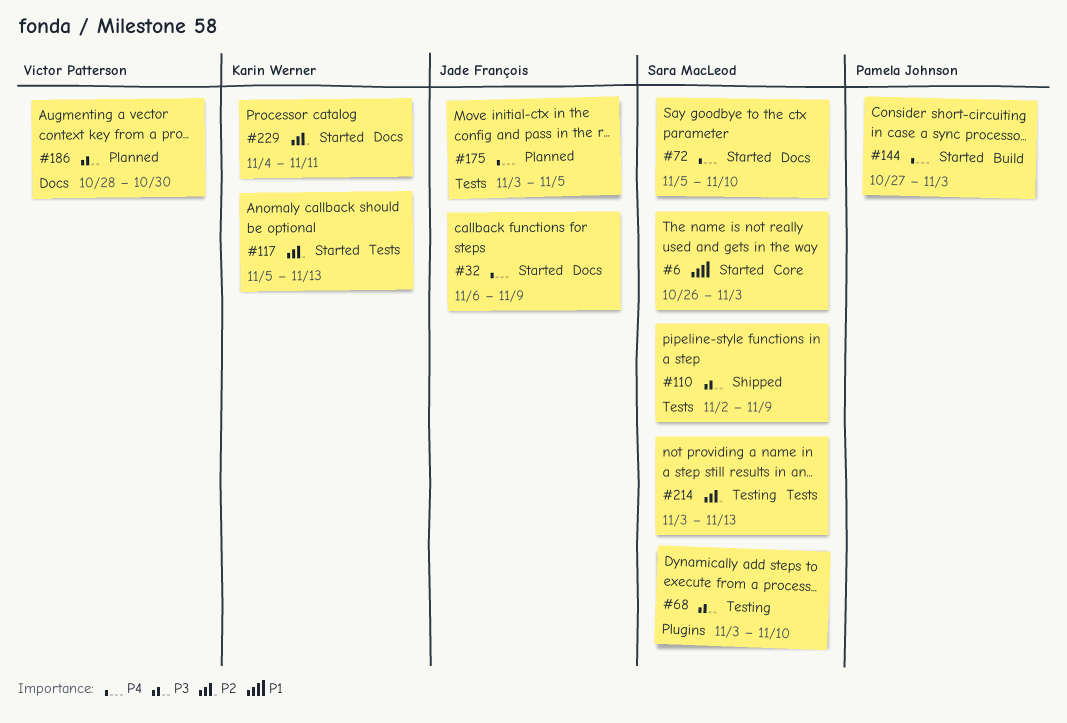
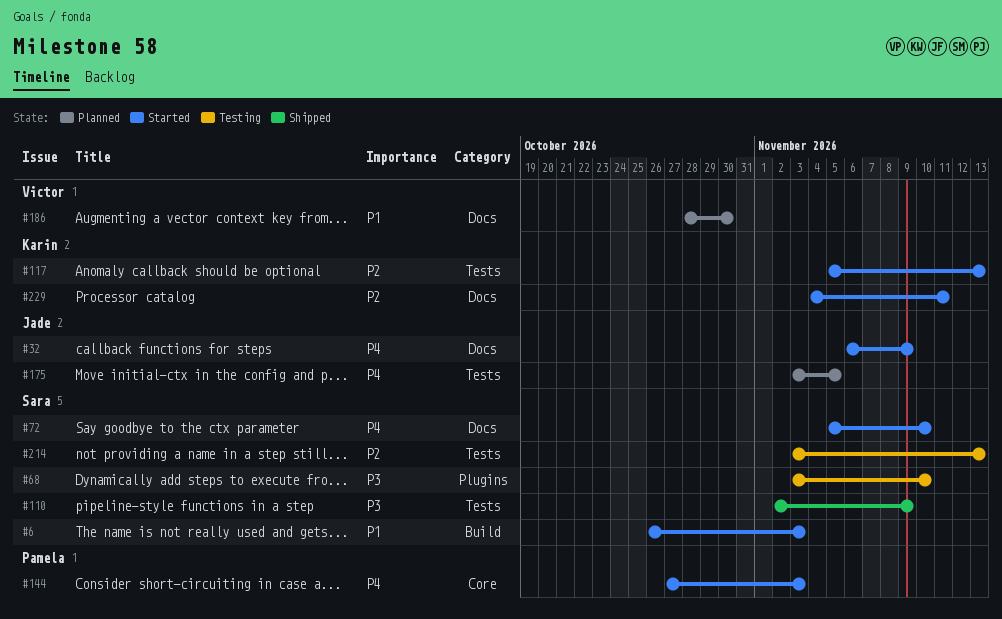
#6, label: Core -> Build
#144, label: Build -> Core
#186, priority: P3 -> P1

